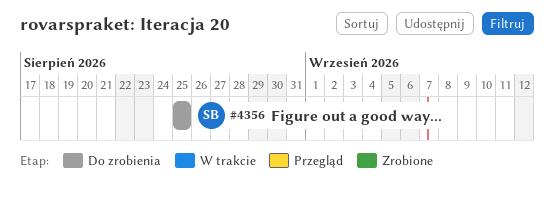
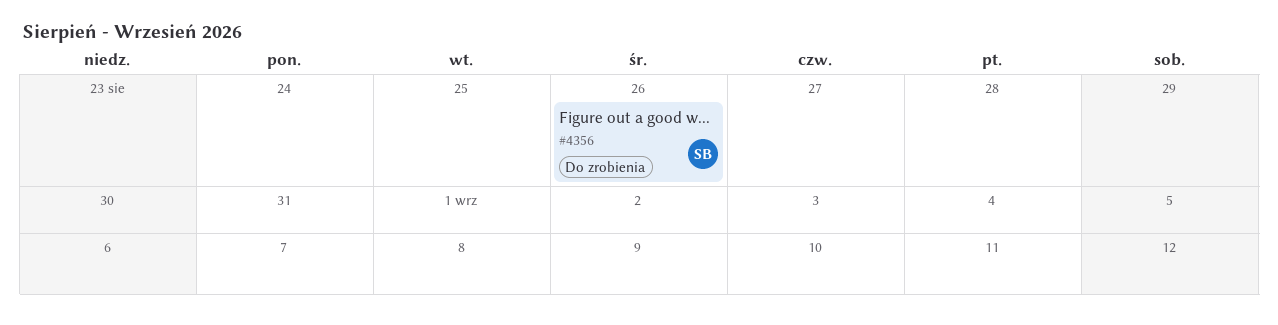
#4356, due: Aug 25 -> Aug 26

